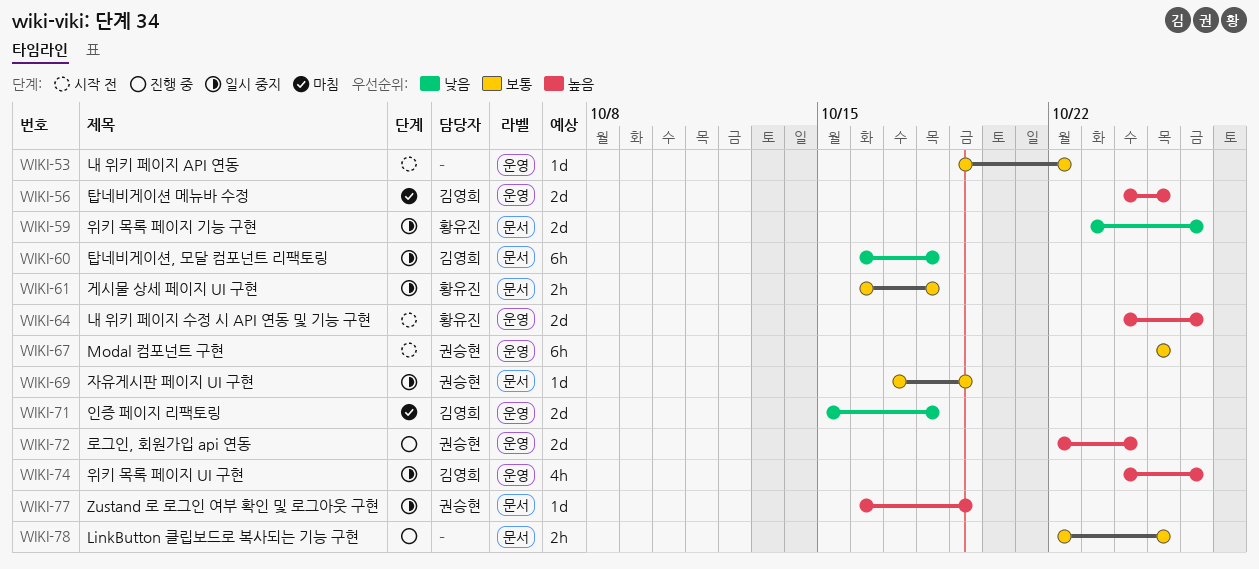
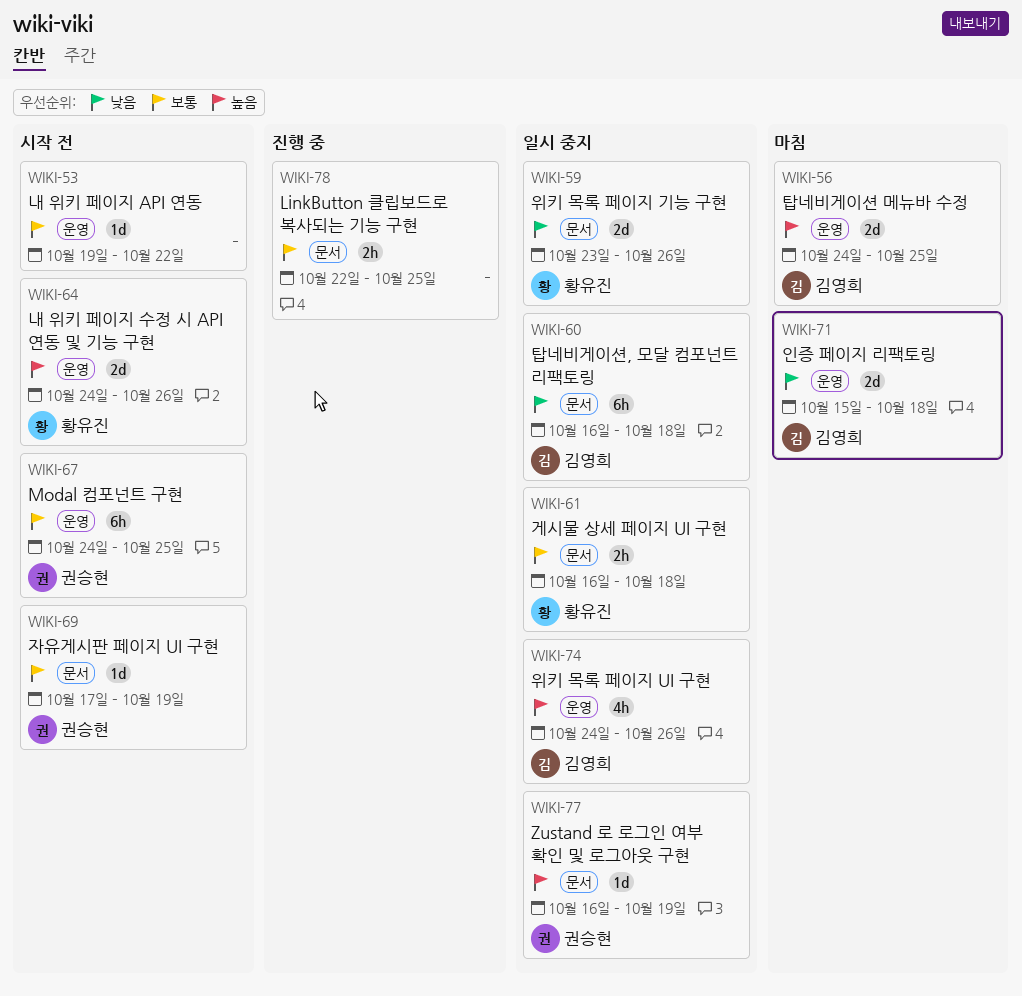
WIKI-67, start: Oct 25 -> Oct 24
WIKI-69, status: 일시 중지 -> 시작 전
WIKI-72: present -> none

